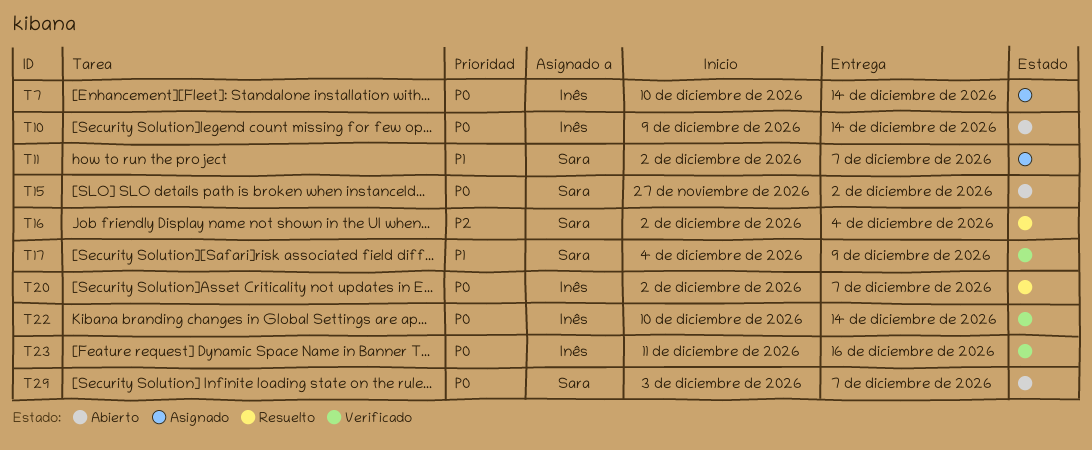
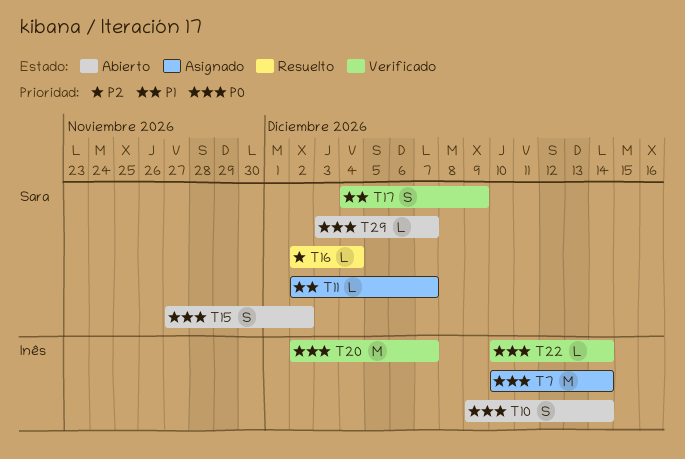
T20, status: Resuelto -> Verificado
T23: present -> none

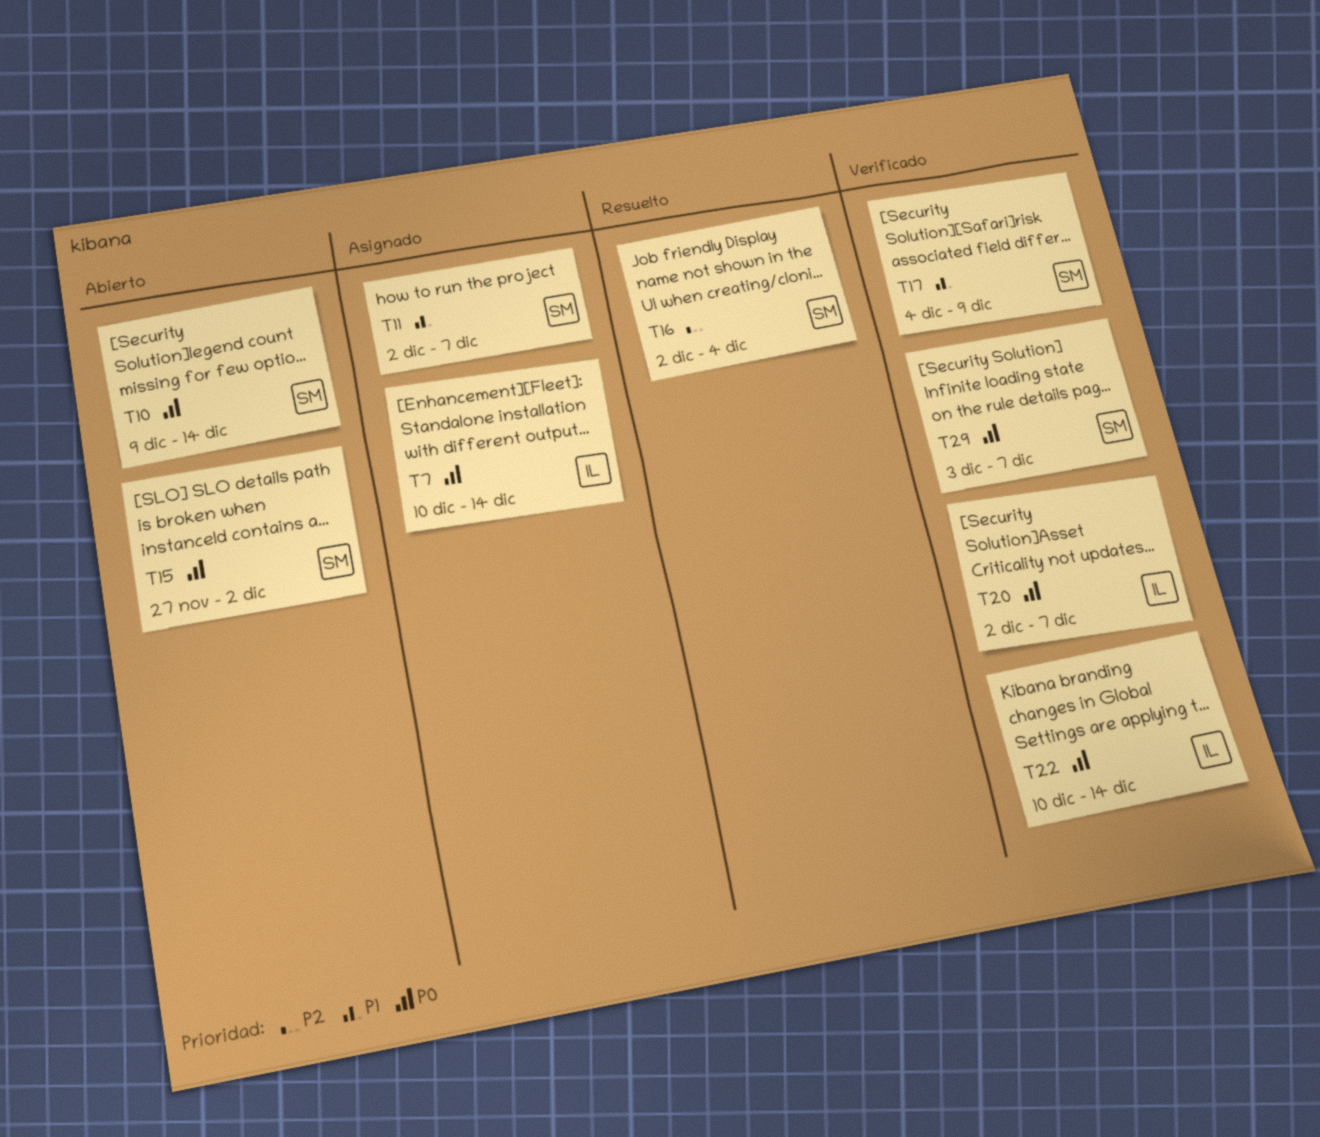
T10, owner: Inês -> Sara
T29, status: Abierto -> Verificado

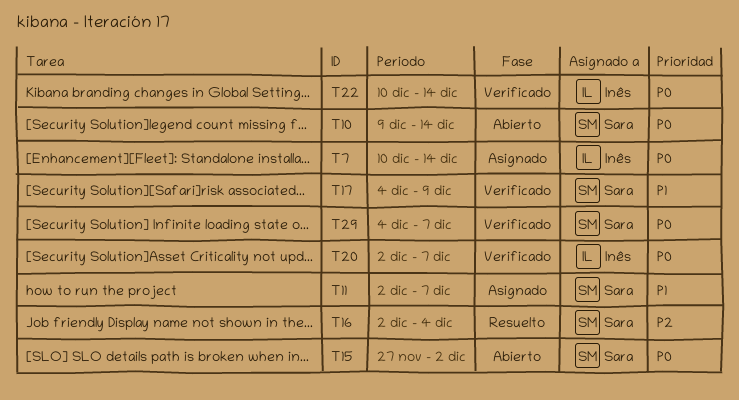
T29, start: Dec 3 -> Dec 4

